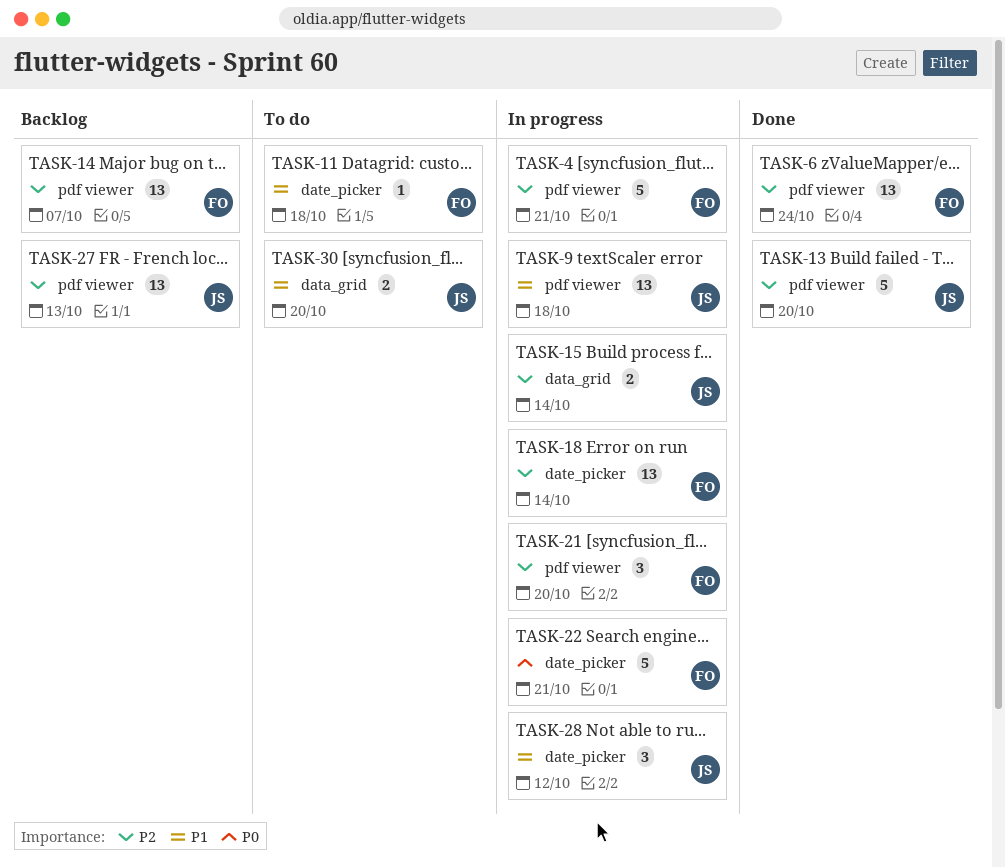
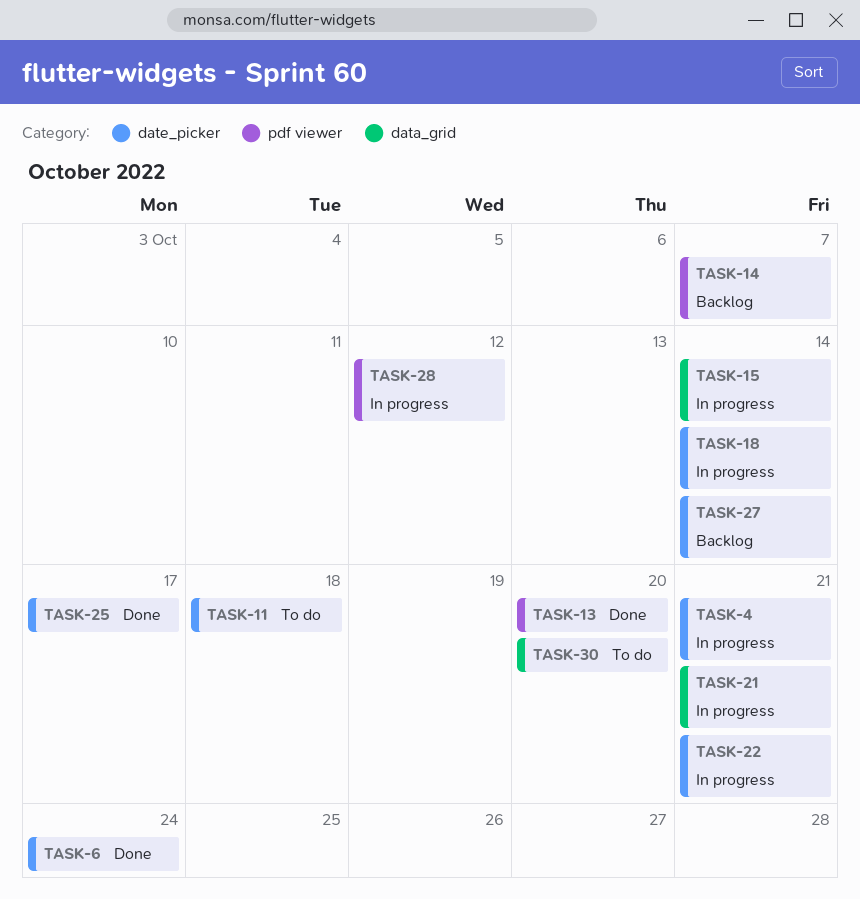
TASK-4, label: pdf viewer -> date_picker
TASK-6, label: pdf viewer -> date_picker
TASK-9: present -> none
TASK-21, label: pdf viewer -> data_grid
TASK-21, due: Oct 20 -> Oct 21
TASK-25: none -> present
TASK-27, label: pdf viewer -> date_picker
TASK-27, due: Oct 13 -> Oct 14
TASK-28, label: date_picker -> pdf viewer

